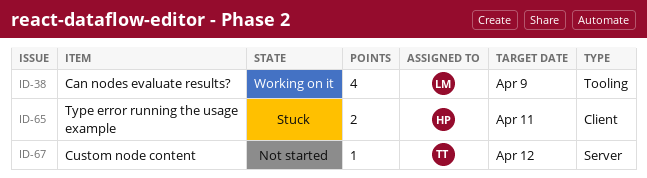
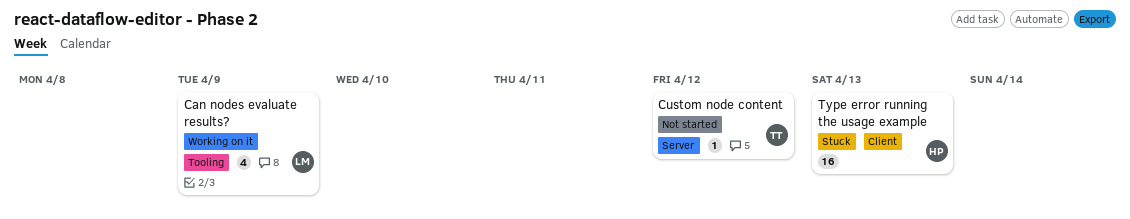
Type error running the usage example, estimate: 2 -> 16
Type error running the usage example, due: Apr 11 -> Apr 13

